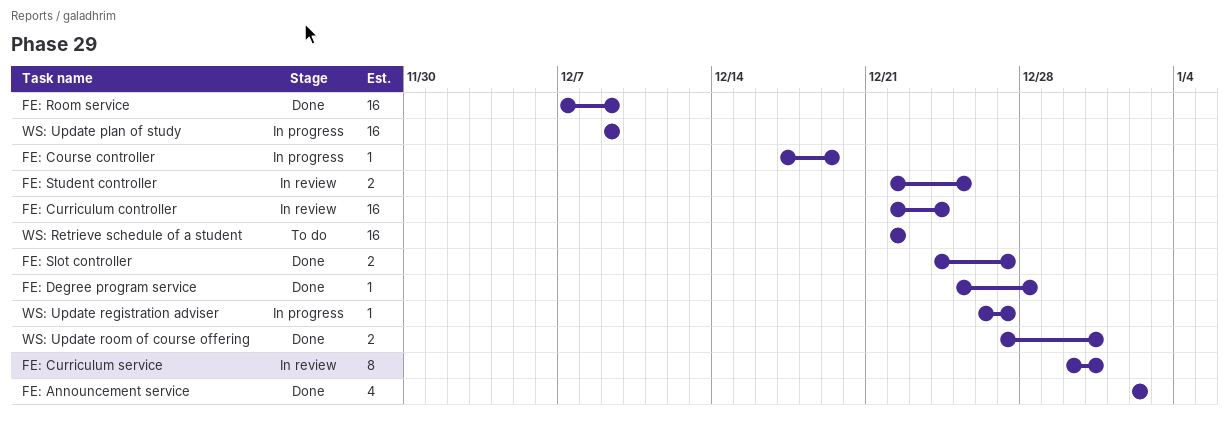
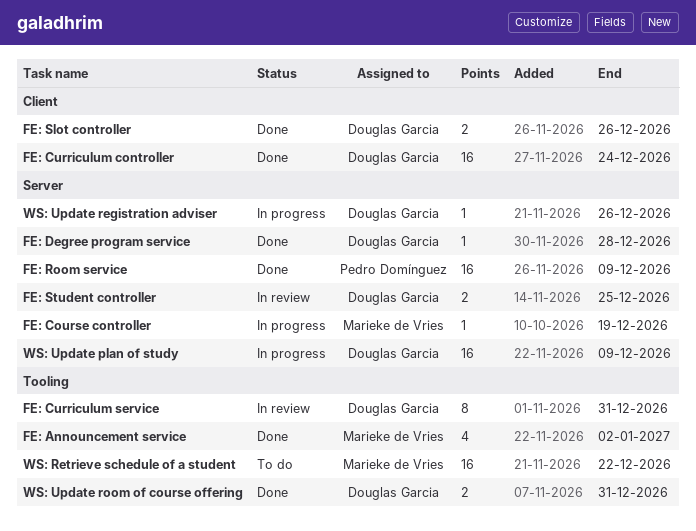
FE: Curriculum controller, status: In review -> Done
FE: Slot controller, due: Dec 27 -> Dec 26
WS: Update registration adviser, due: Dec 27 -> Dec 26

